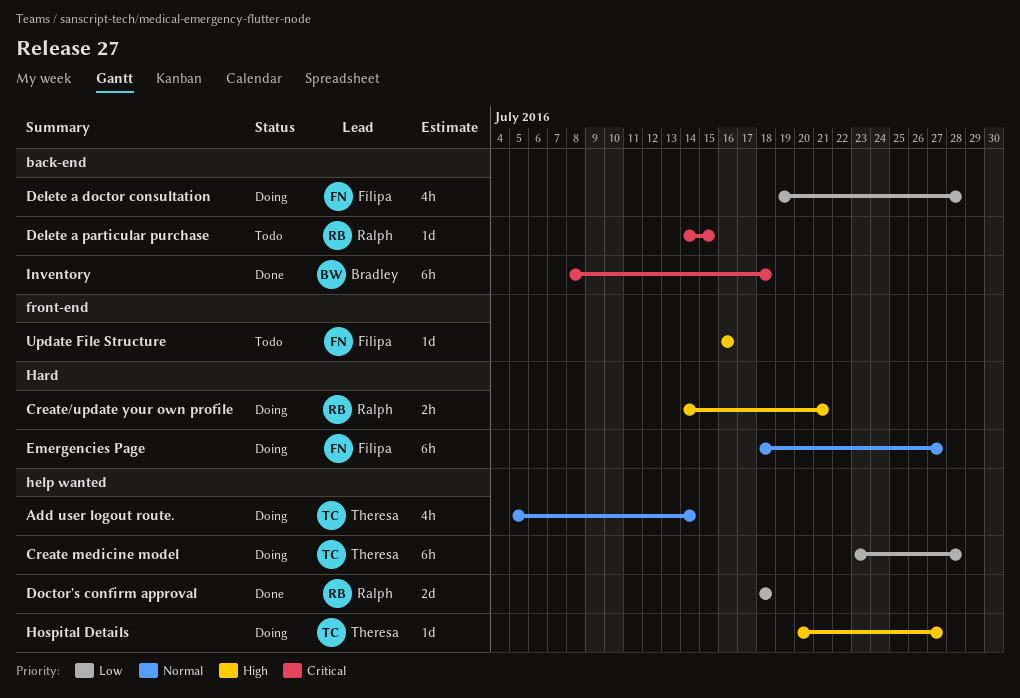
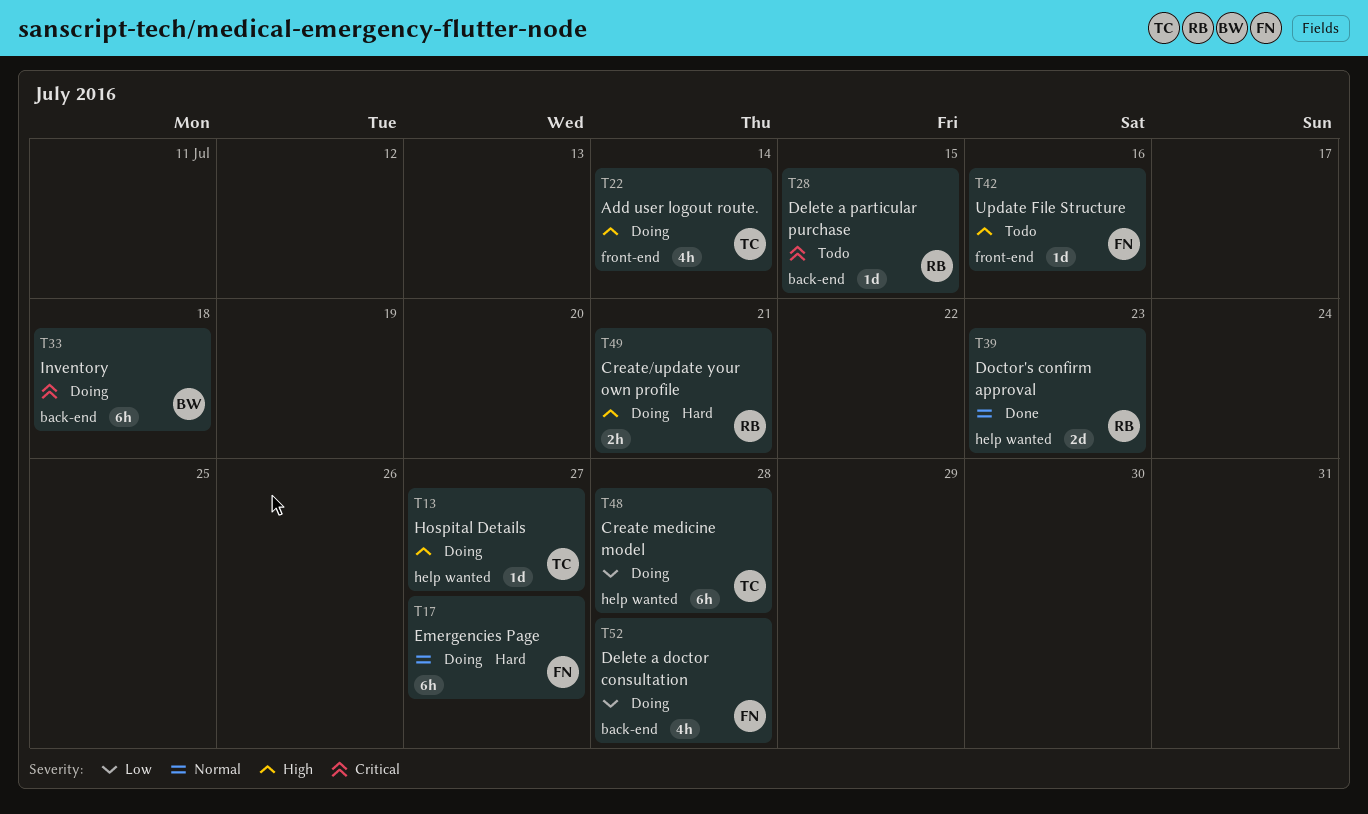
Add user logout route., priority: Normal -> High
Add user logout route., label: help wanted -> front-end
Doctor's confirm approval, priority: Low -> Normal
Doctor's confirm approval, due: Jul 18 -> Jul 23
Inventory, status: Done -> Doing

